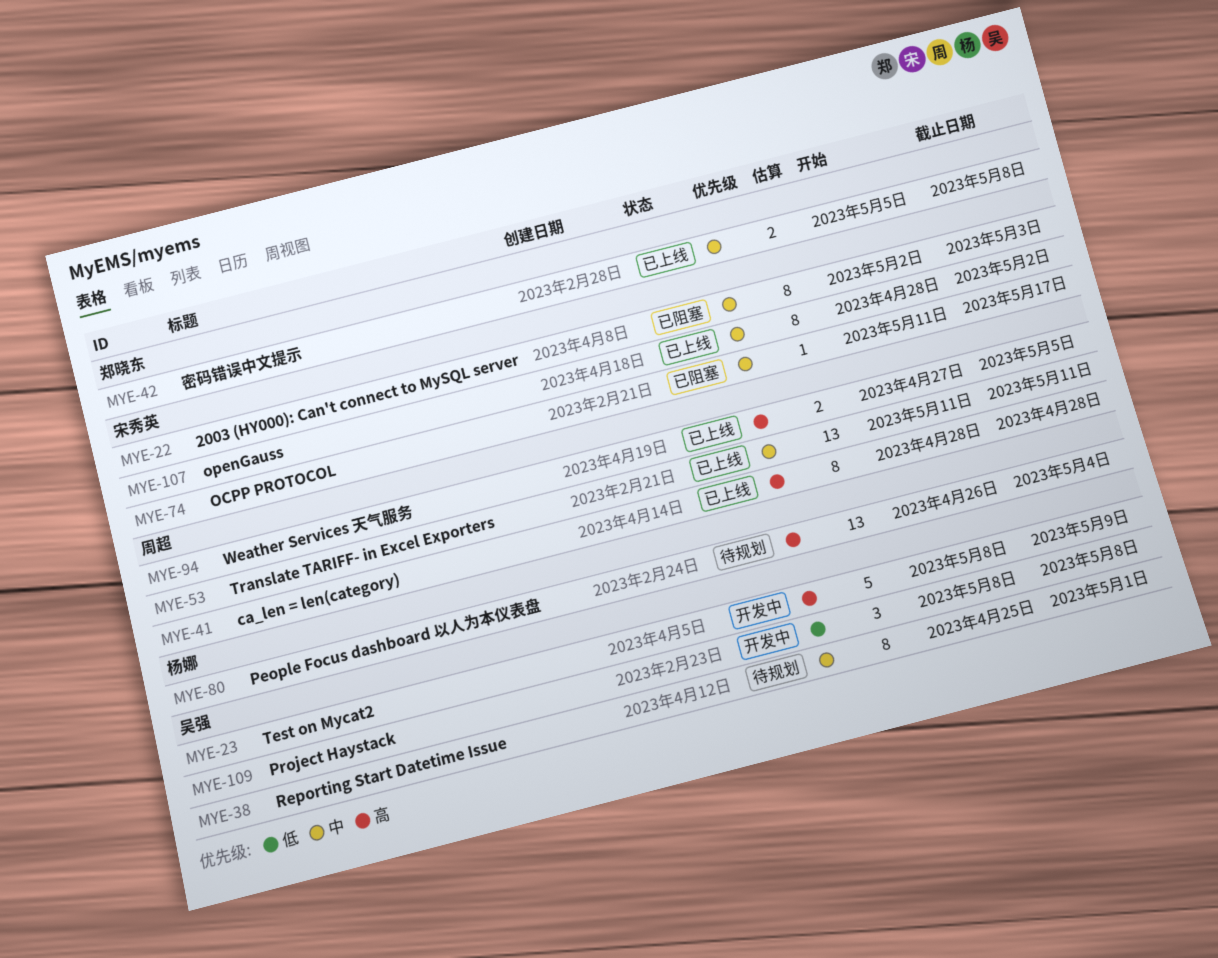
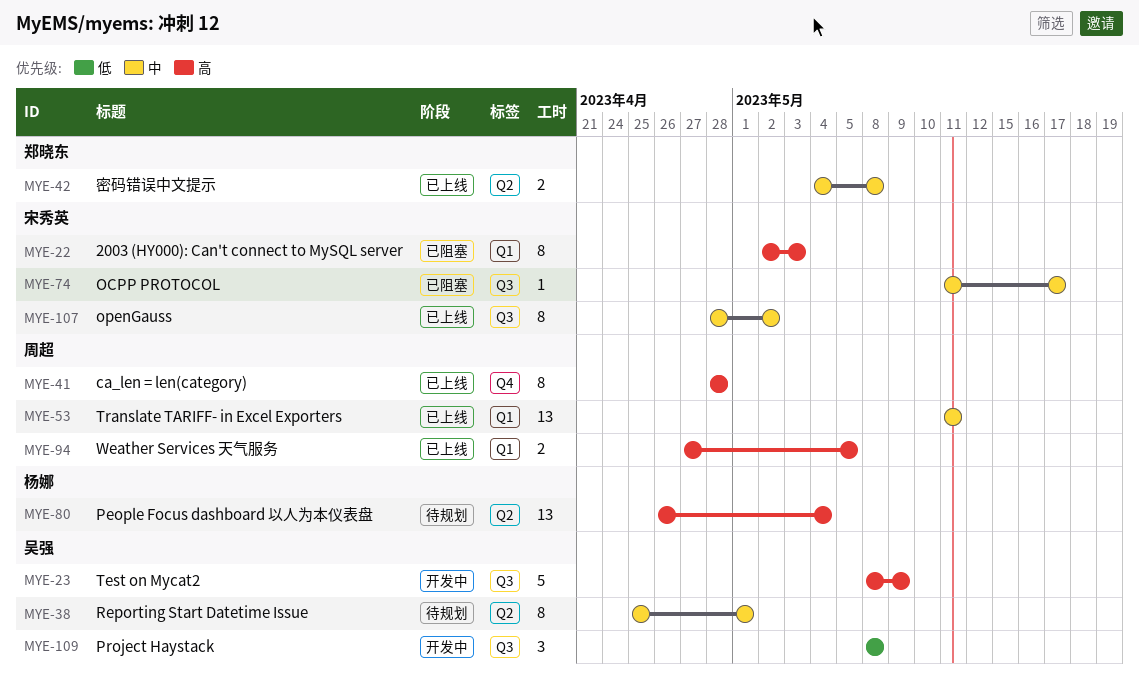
MYE-22, priority: 中 -> 高
MYE-42, start: May 5 -> May 4

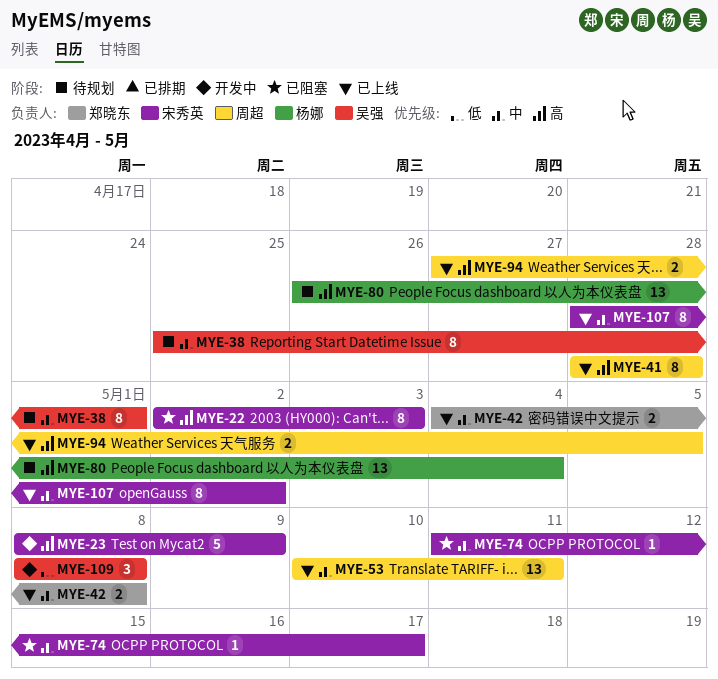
MYE-23, owner: 吴强 -> 宋秀英
MYE-53, start: May 11 -> May 10

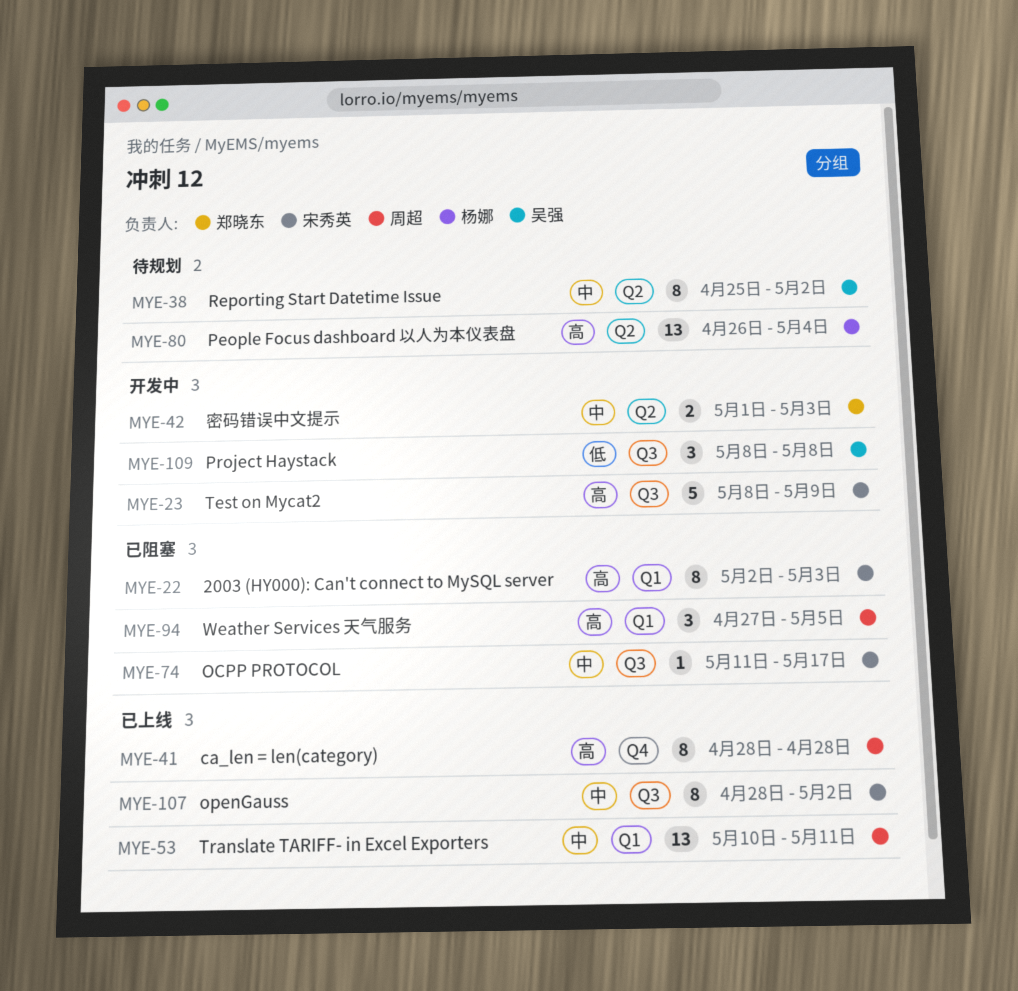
MYE-38, due: May 1 -> May 2
MYE-42, status: 已上线 -> 开发中
MYE-42, start: May 4 -> May 1
MYE-42, due: May 8 -> May 3
MYE-94, status: 已上线 -> 已阻塞
MYE-94, estimate: 2 -> 3

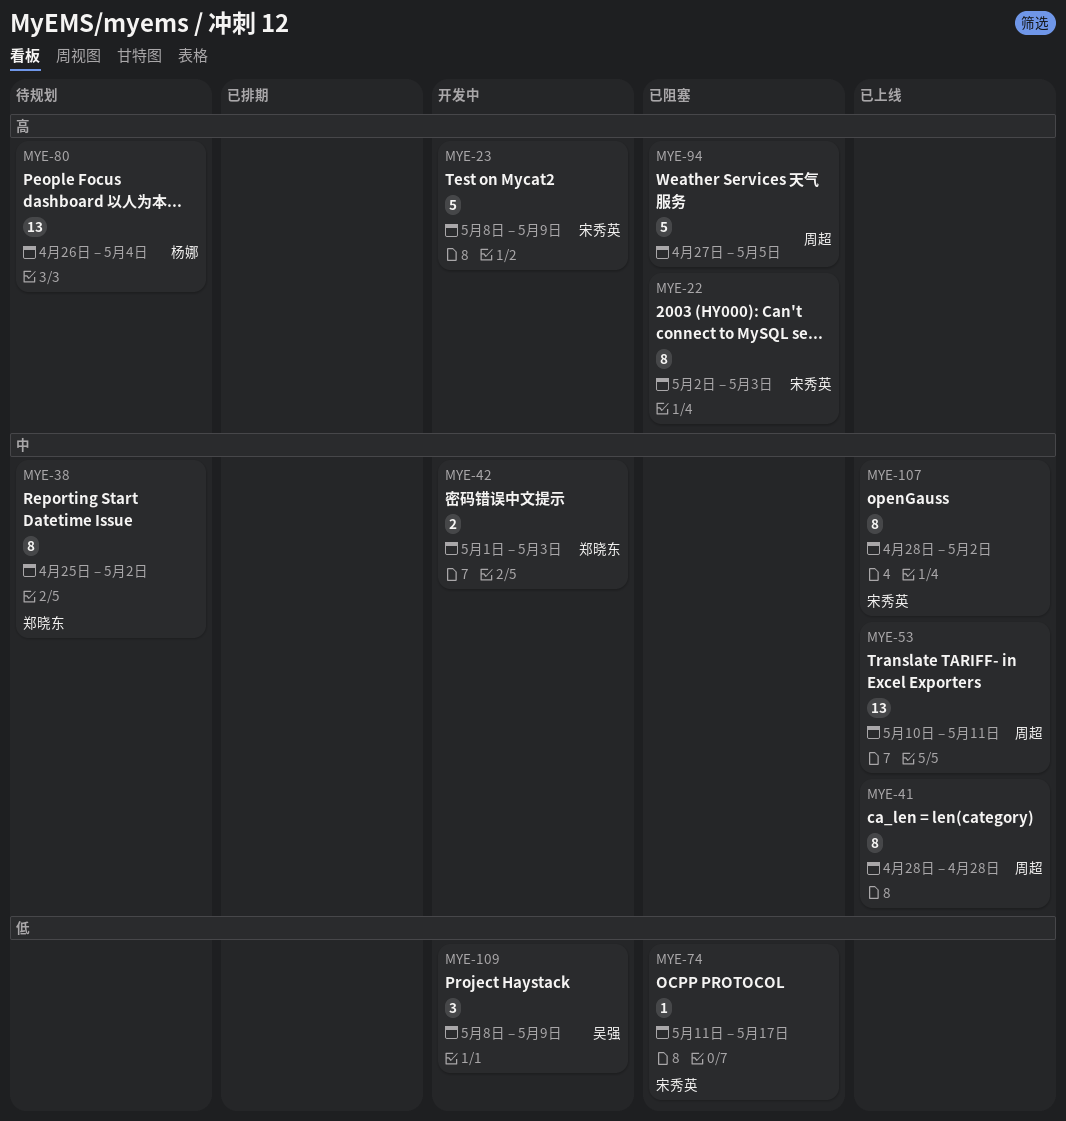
MYE-38, owner: 吴强 -> 郑晓东
MYE-41, priority: 高 -> 中
MYE-74, priority: 中 -> 低
MYE-94, estimate: 3 -> 5
MYE-109, due: May 8 -> May 9

